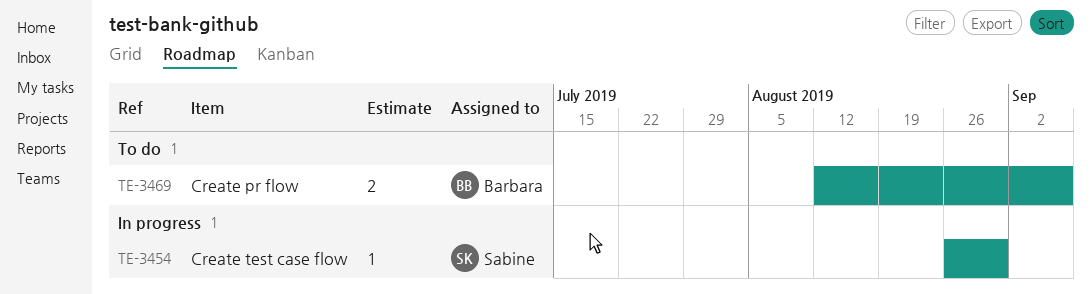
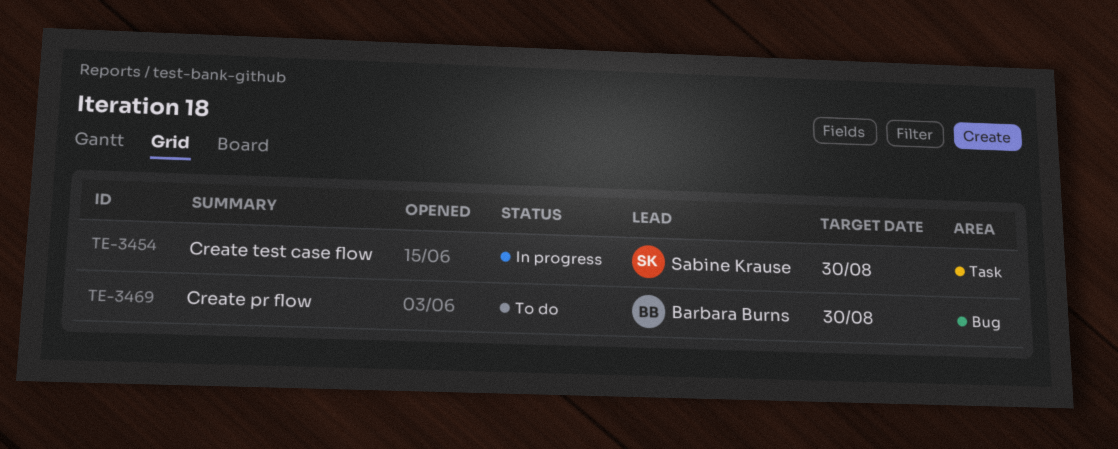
TE-3469, due: Sep 6 -> Aug 30

